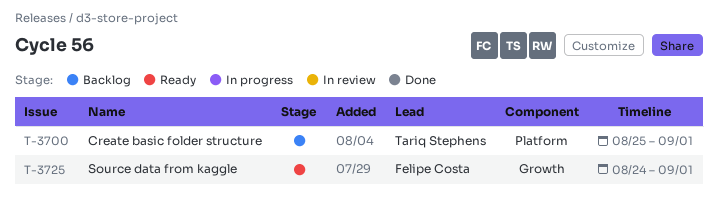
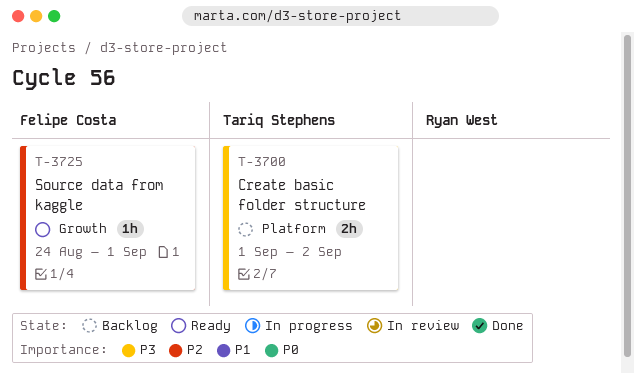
T-3700, start: Aug 25 -> Sep 1
T-3700, due: Sep 1 -> Sep 2

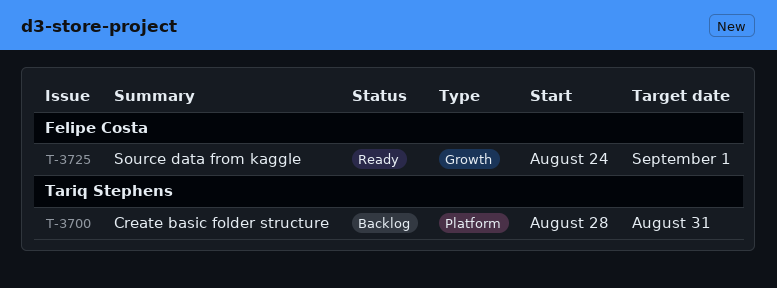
T-3700, start: Sep 1 -> Aug 28
T-3700, due: Sep 2 -> Aug 31

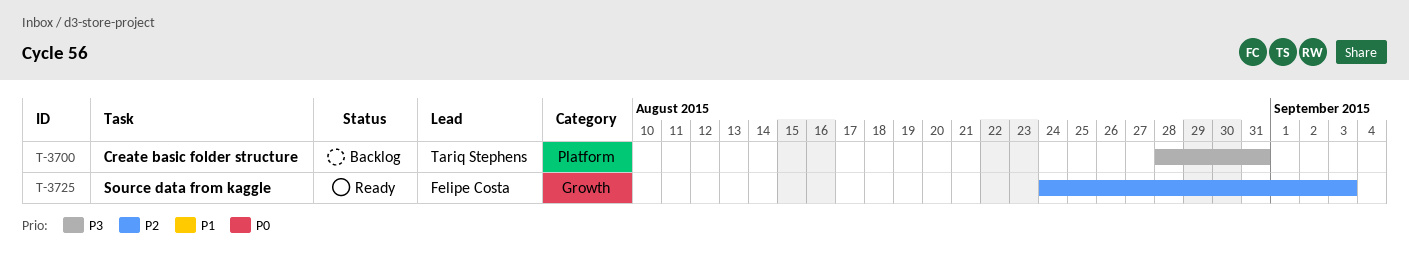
T-3725, due: Sep 1 -> Sep 3

